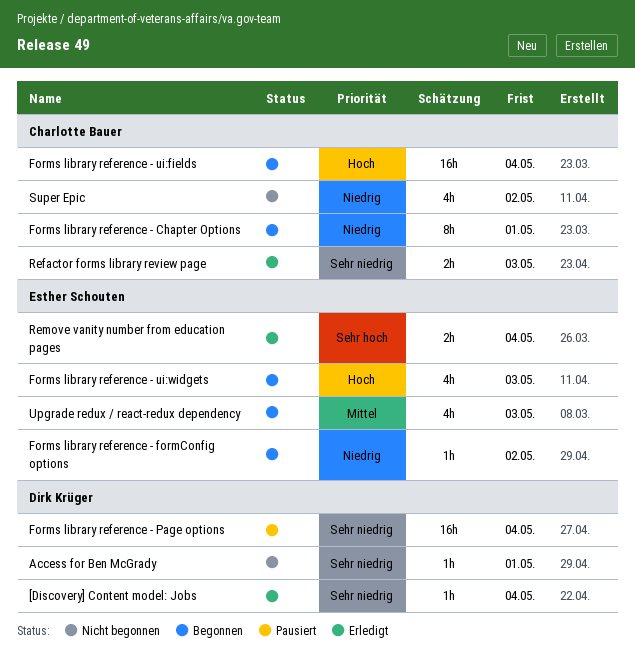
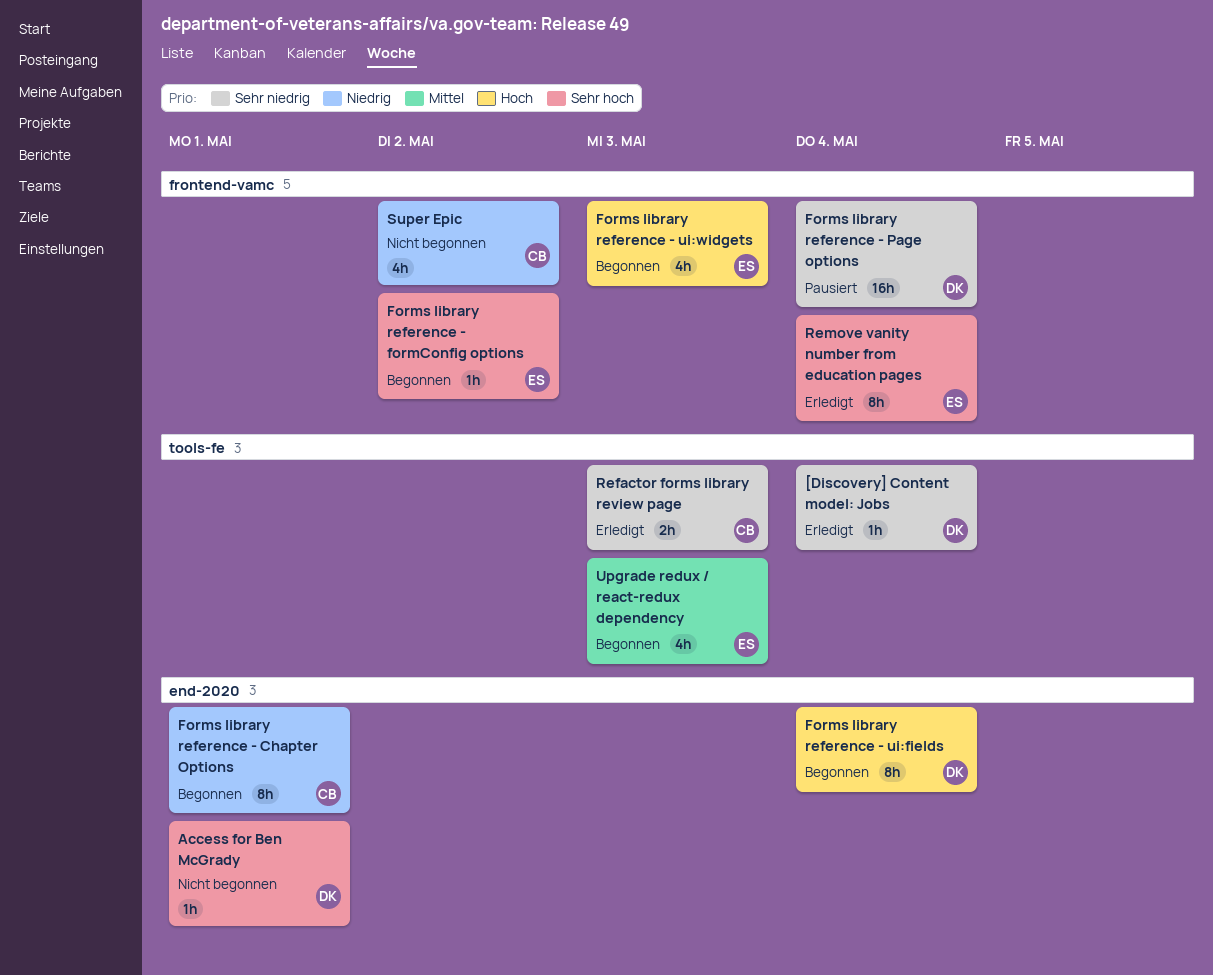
Access for Ben McGrady, priority: Sehr niedrig -> Sehr hoch
Forms library reference - formConfig options, priority: Niedrig -> Sehr hoch
Forms library reference - ui:fields, owner: Charlotte Bauer -> Dirk Krüger
Forms library reference - ui:fields, estimate: 16h -> 8h
Remove vanity number from education pages, estimate: 2h -> 8h

